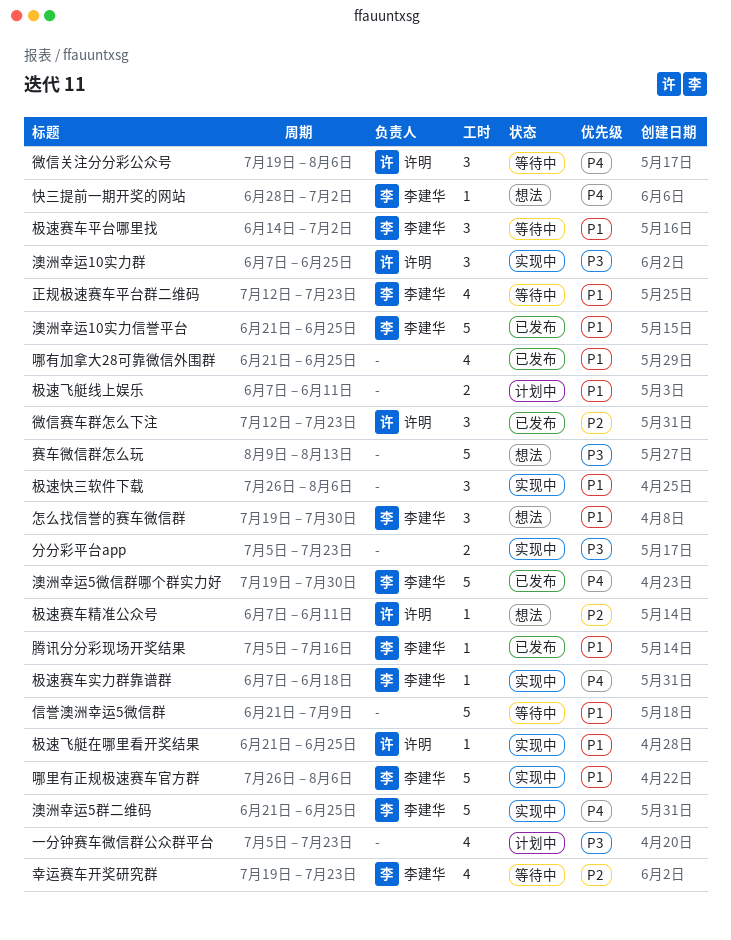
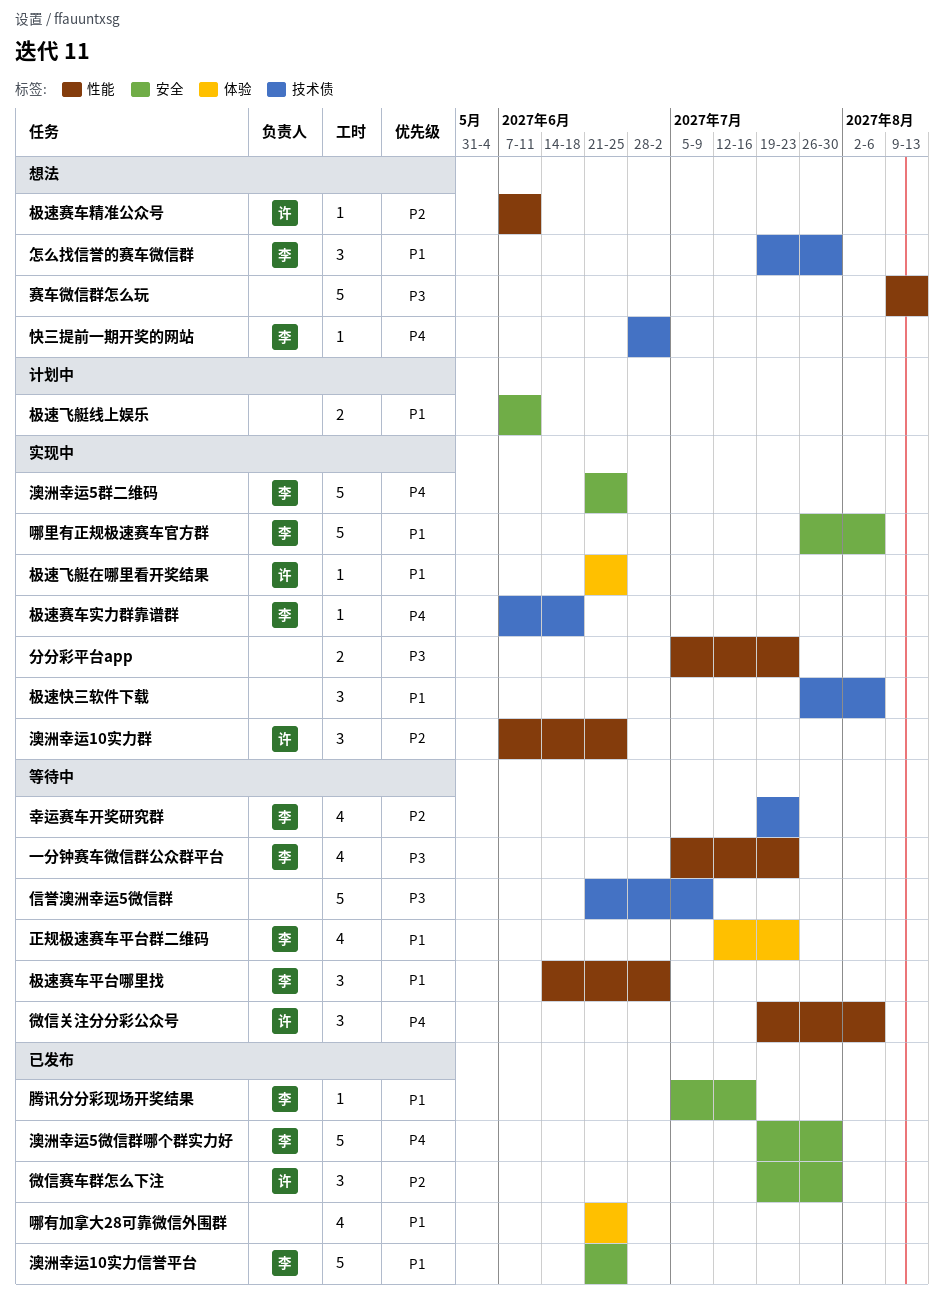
一分钟赛车微信群公众群平台, status: 计划中 -> 等待中
一分钟赛车微信群公众群平台, owner: none -> 李建华
信誉澳洲幸运5微信群, priority: P1 -> P3
微信赛车群怎么下注, start: Jul 12 -> Jul 19
微信赛车群怎么下注, due: Jul 23 -> Jul 30
澳洲幸运10实力群, priority: P3 -> P2

